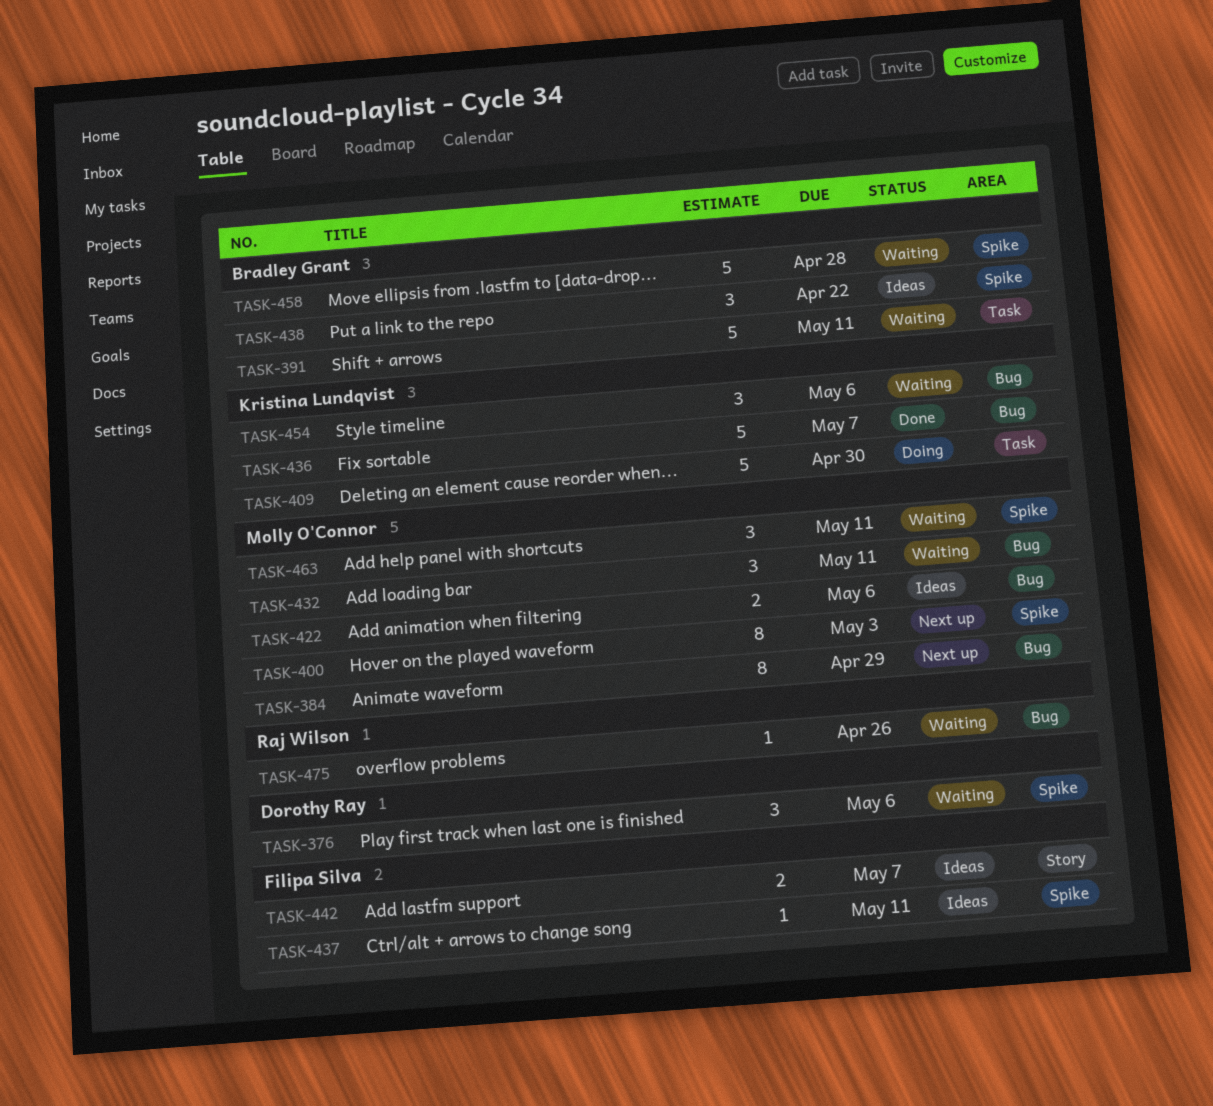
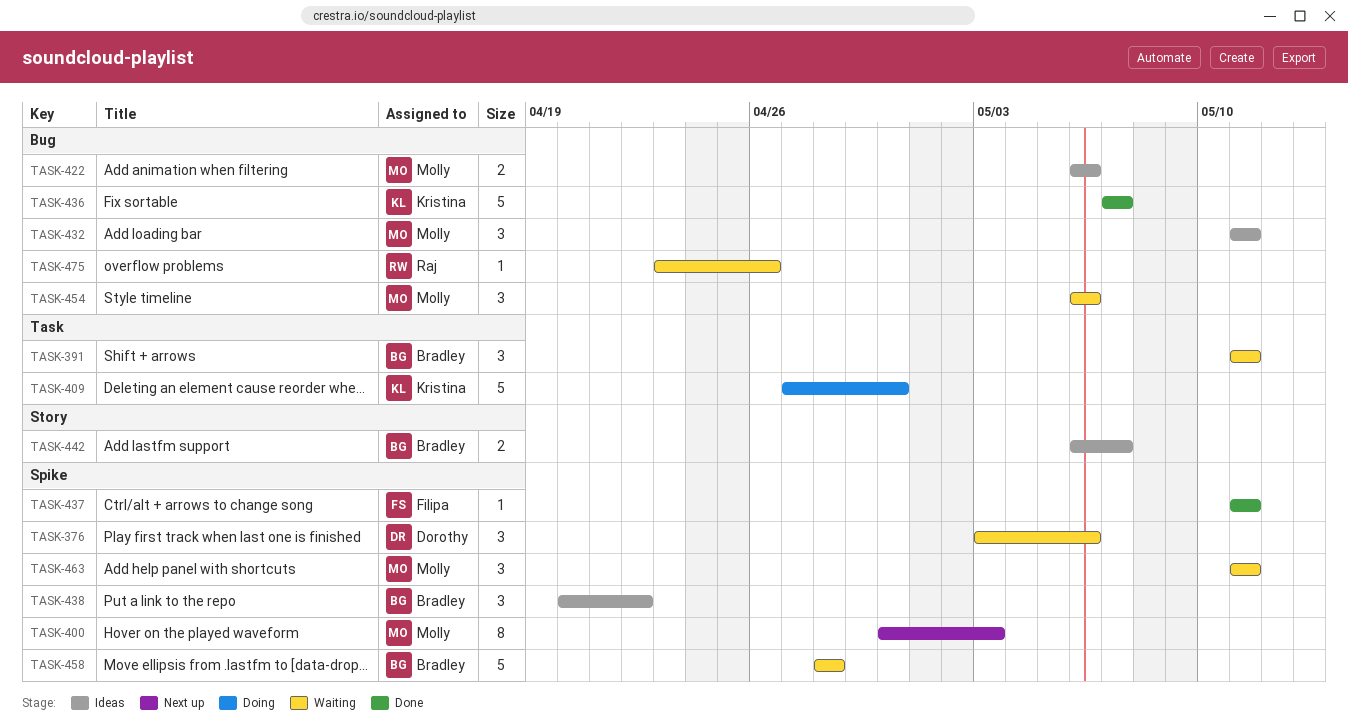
TASK-384: present -> none
TASK-391, estimate: 5 -> 3
TASK-432, status: Waiting -> Ideas
TASK-437, status: Ideas -> Done
TASK-442, owner: Filipa Silva -> Bradley Grant
TASK-454, owner: Kristina Lundqvist -> Molly O'Connor

